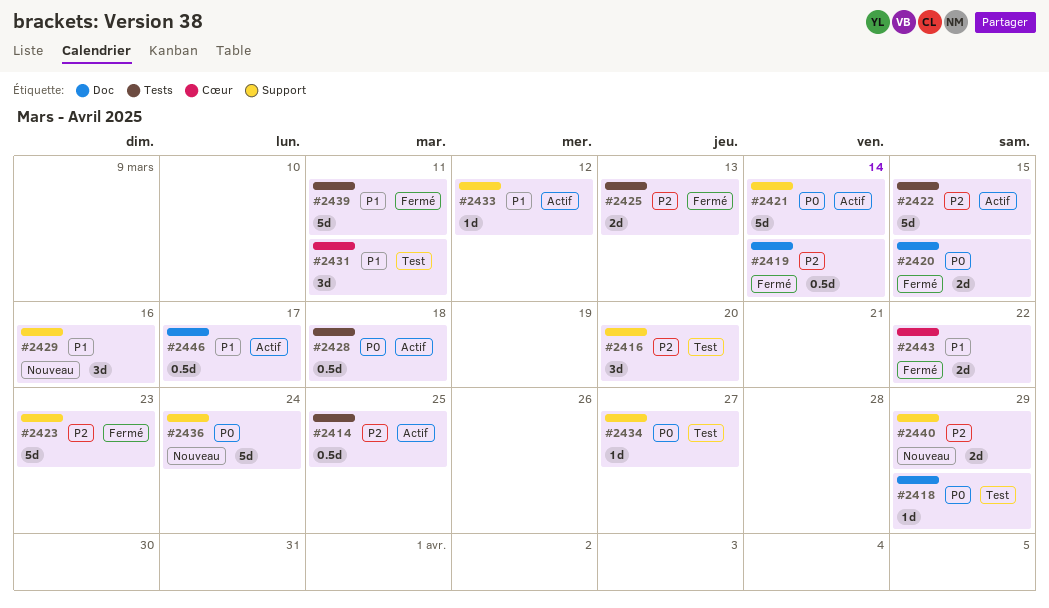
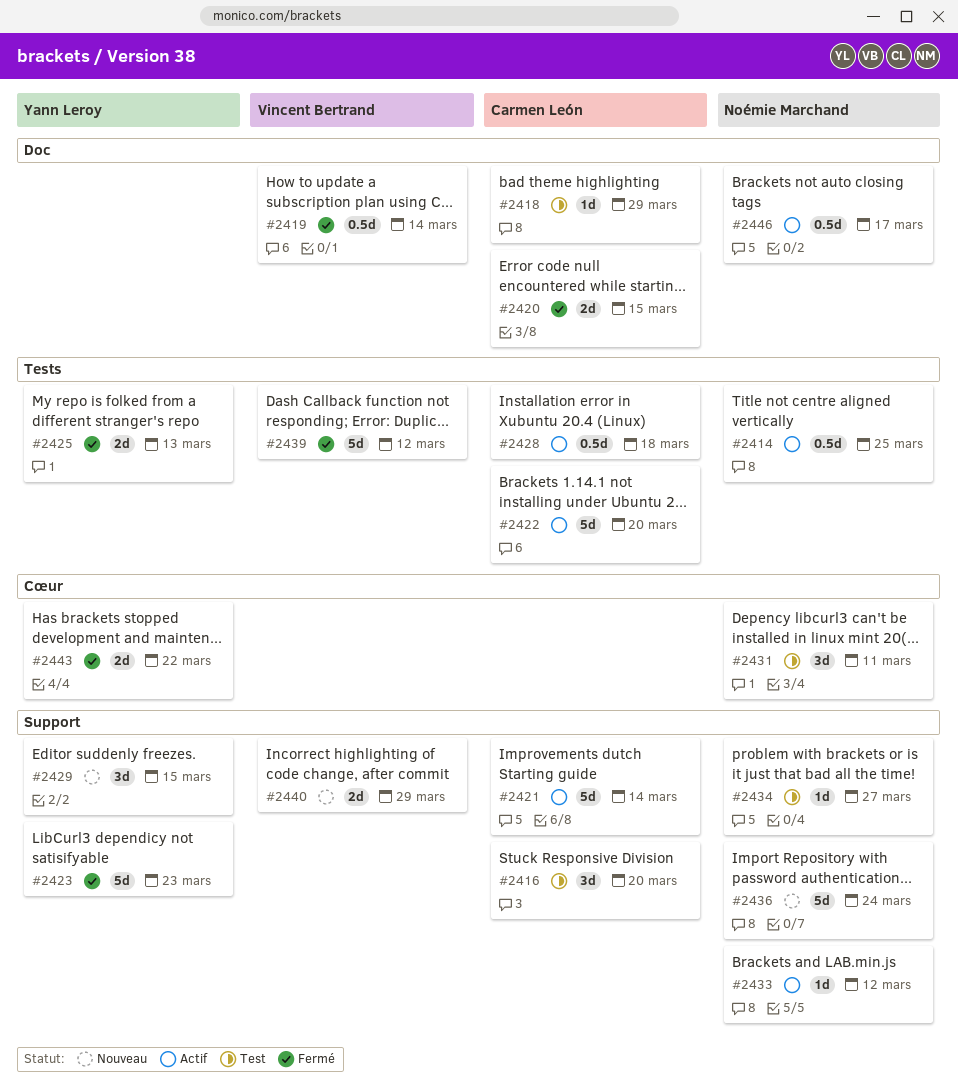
#2422, due: Mar 15 -> Mar 20
#2429, due: Mar 16 -> Mar 15
#2439, due: Mar 11 -> Mar 12

